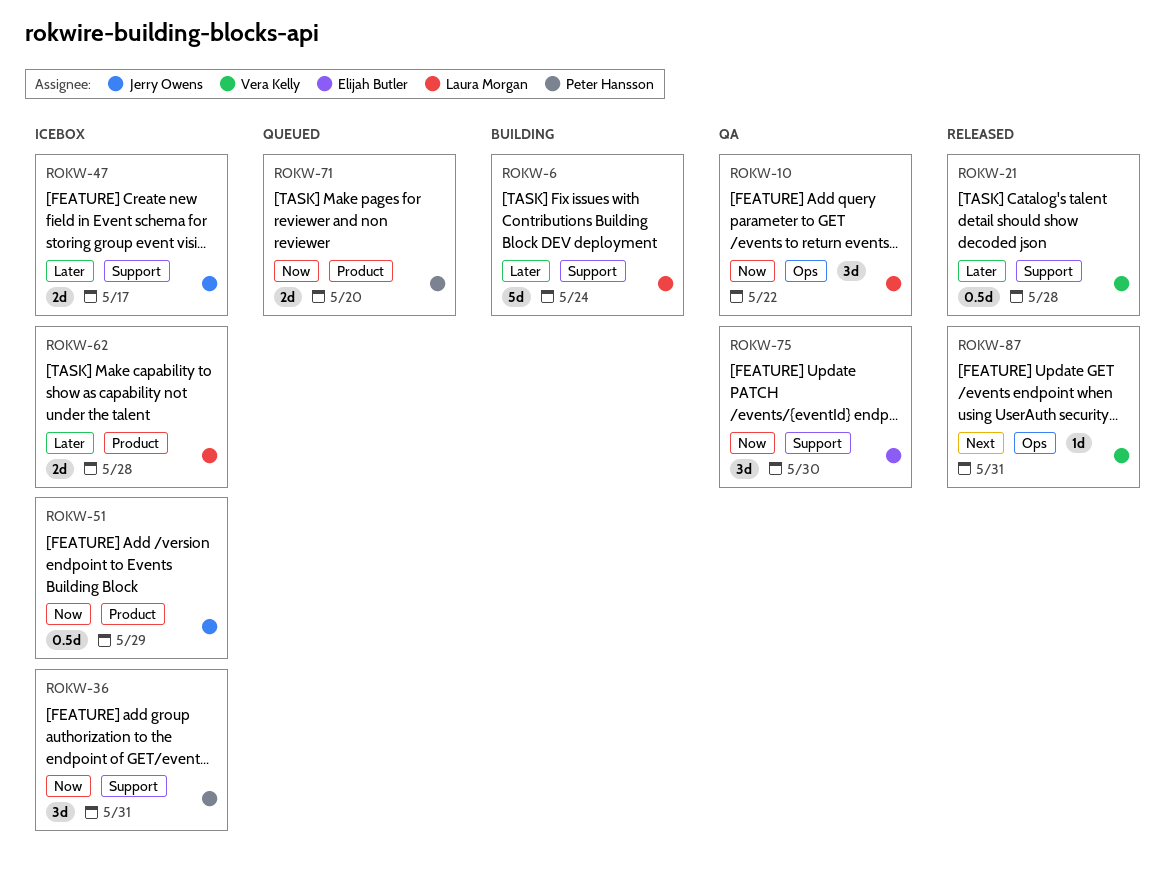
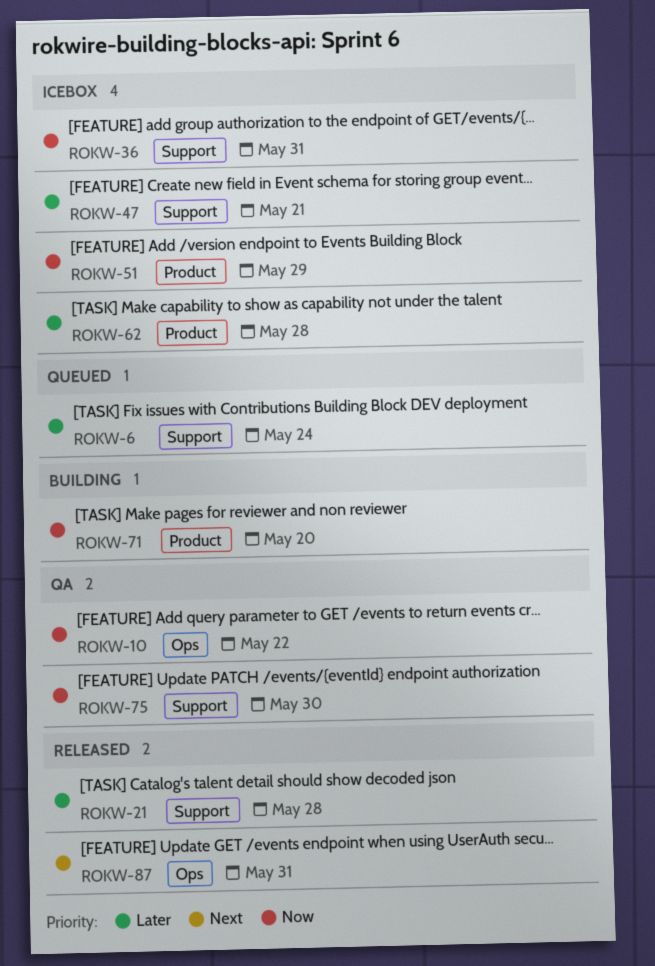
ROKW-6, status: Building -> Queued
ROKW-47, due: May 17 -> May 21
ROKW-71, status: Queued -> Building

